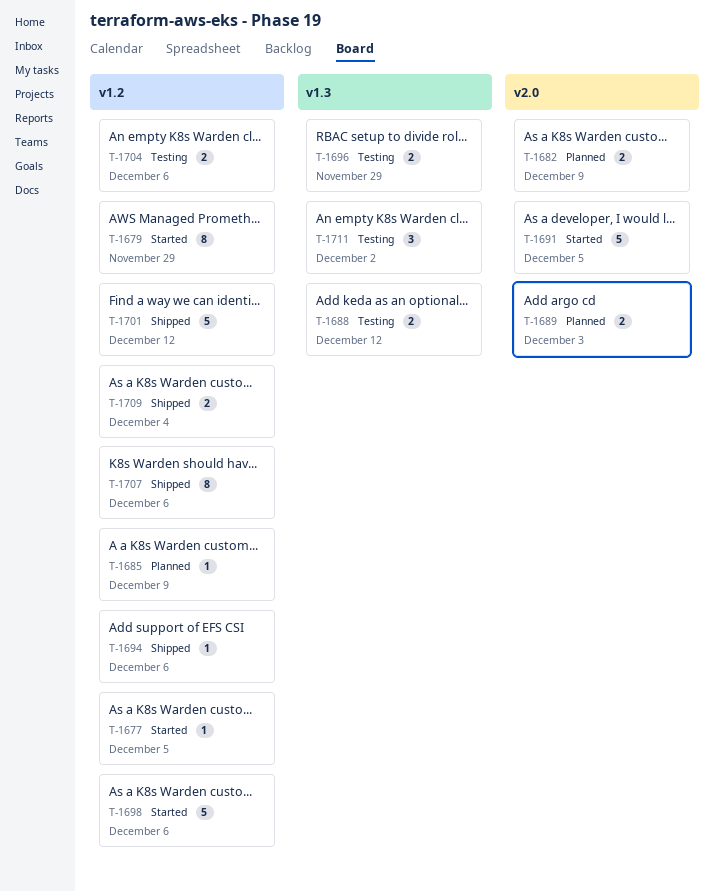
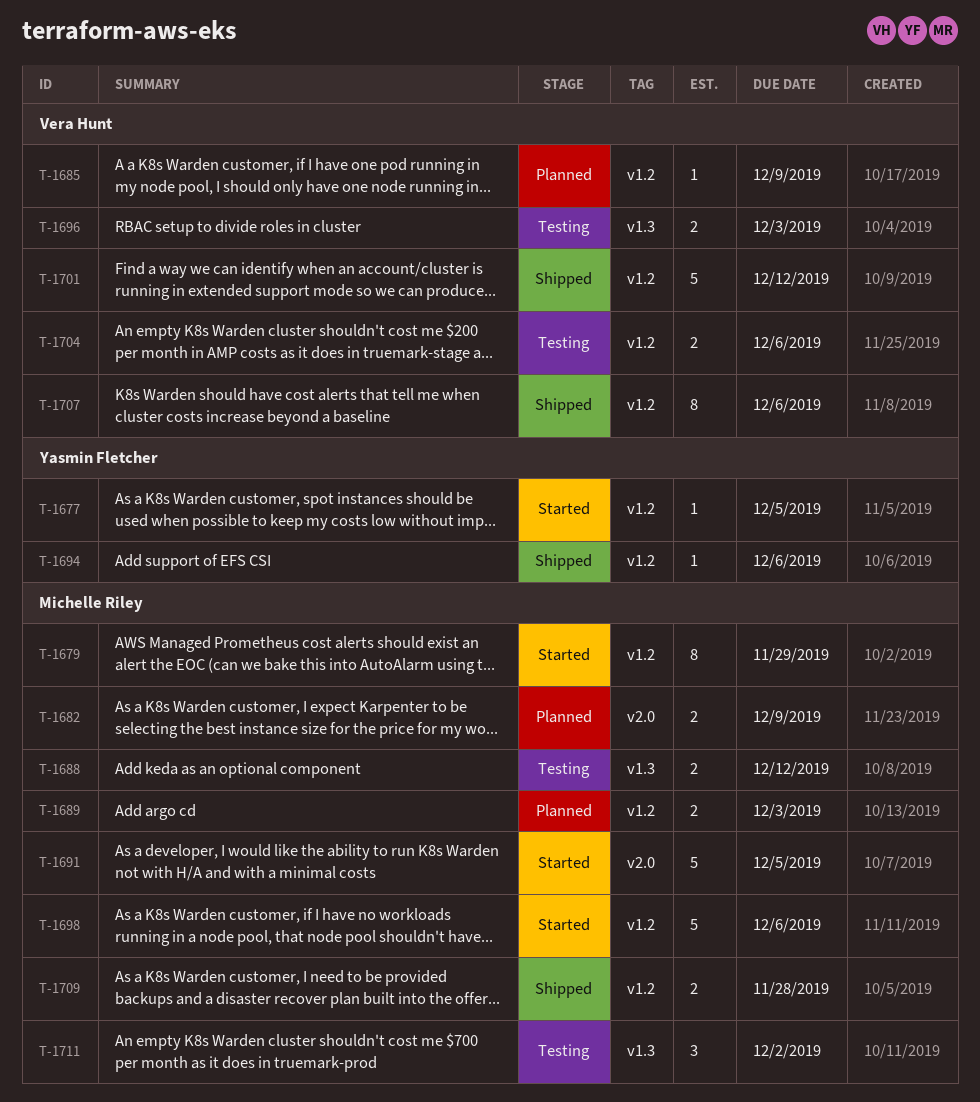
T-1689, label: v2.0 -> v1.2
T-1696, due: Nov 29 -> Dec 3
T-1709, due: Dec 4 -> Nov 28

